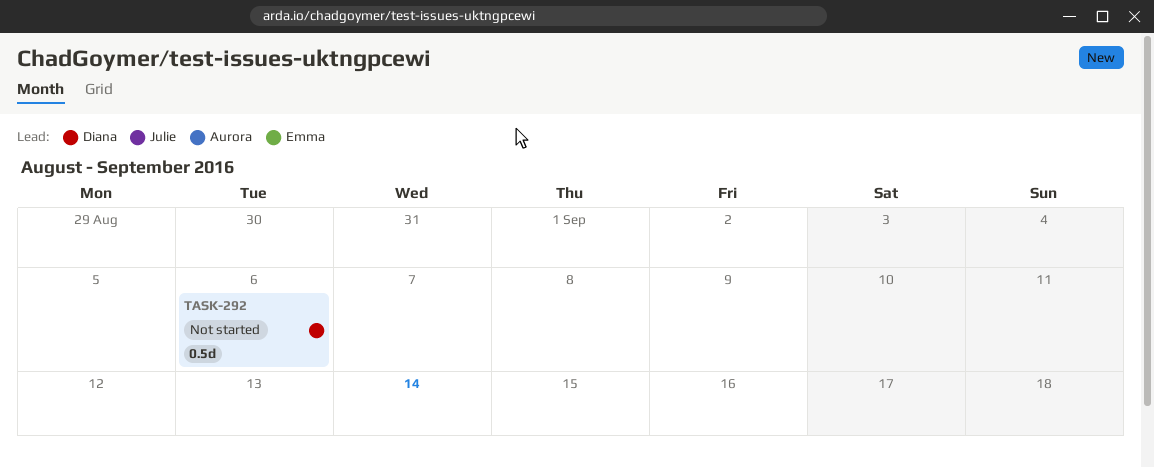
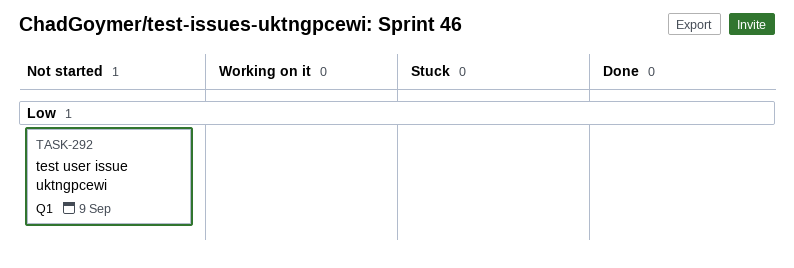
TASK-292, due: Sep 6 -> Sep 9

